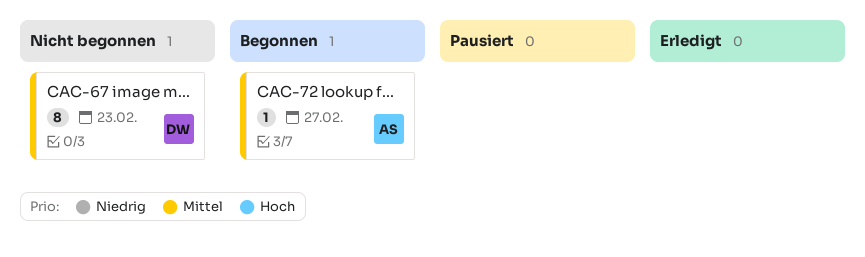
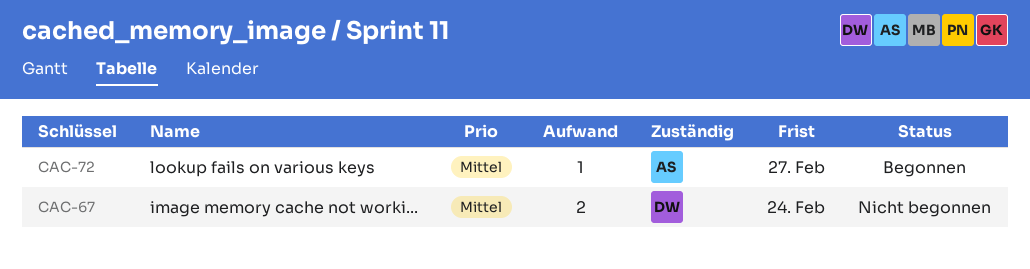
CAC-67, estimate: 8 -> 2
CAC-67, due: Feb 23 -> Feb 24

